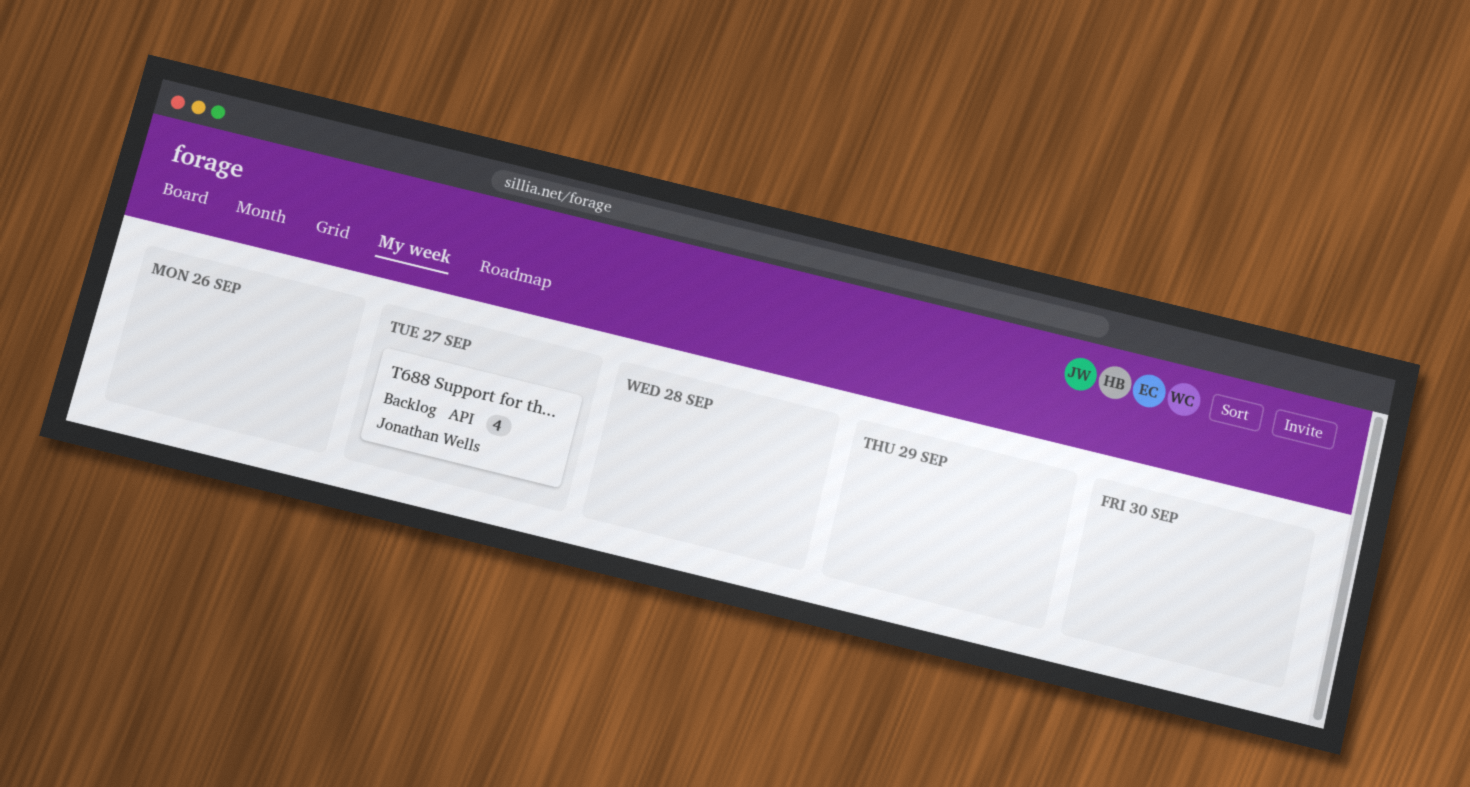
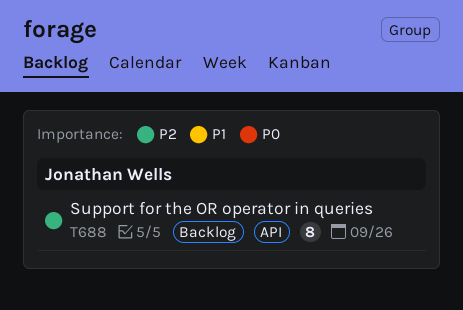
T688, estimate: 4 -> 8
T688, due: Sep 27 -> Sep 26

